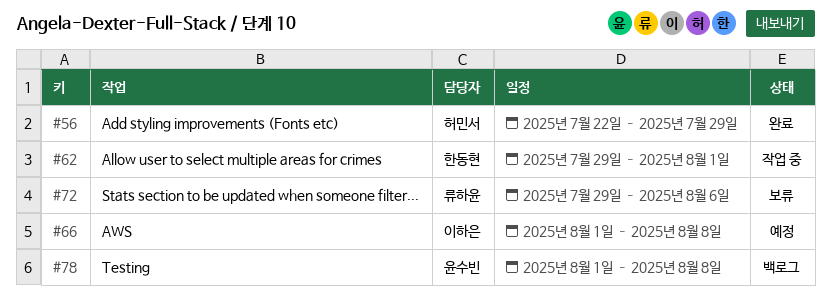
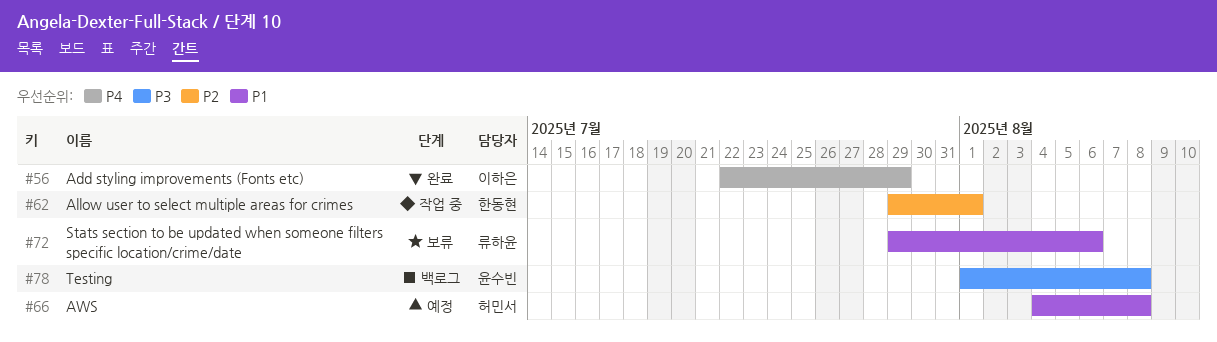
#56, owner: 허민서 -> 이하은
#66, owner: 이하은 -> 허민서
#66, start: Aug 1 -> Aug 4

